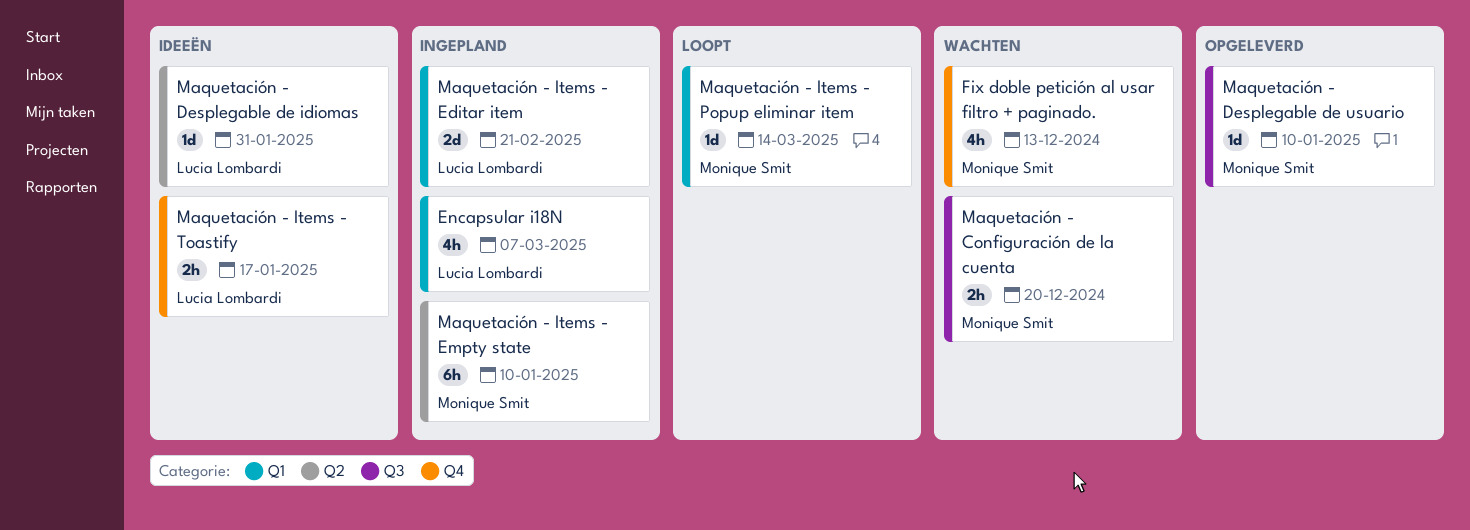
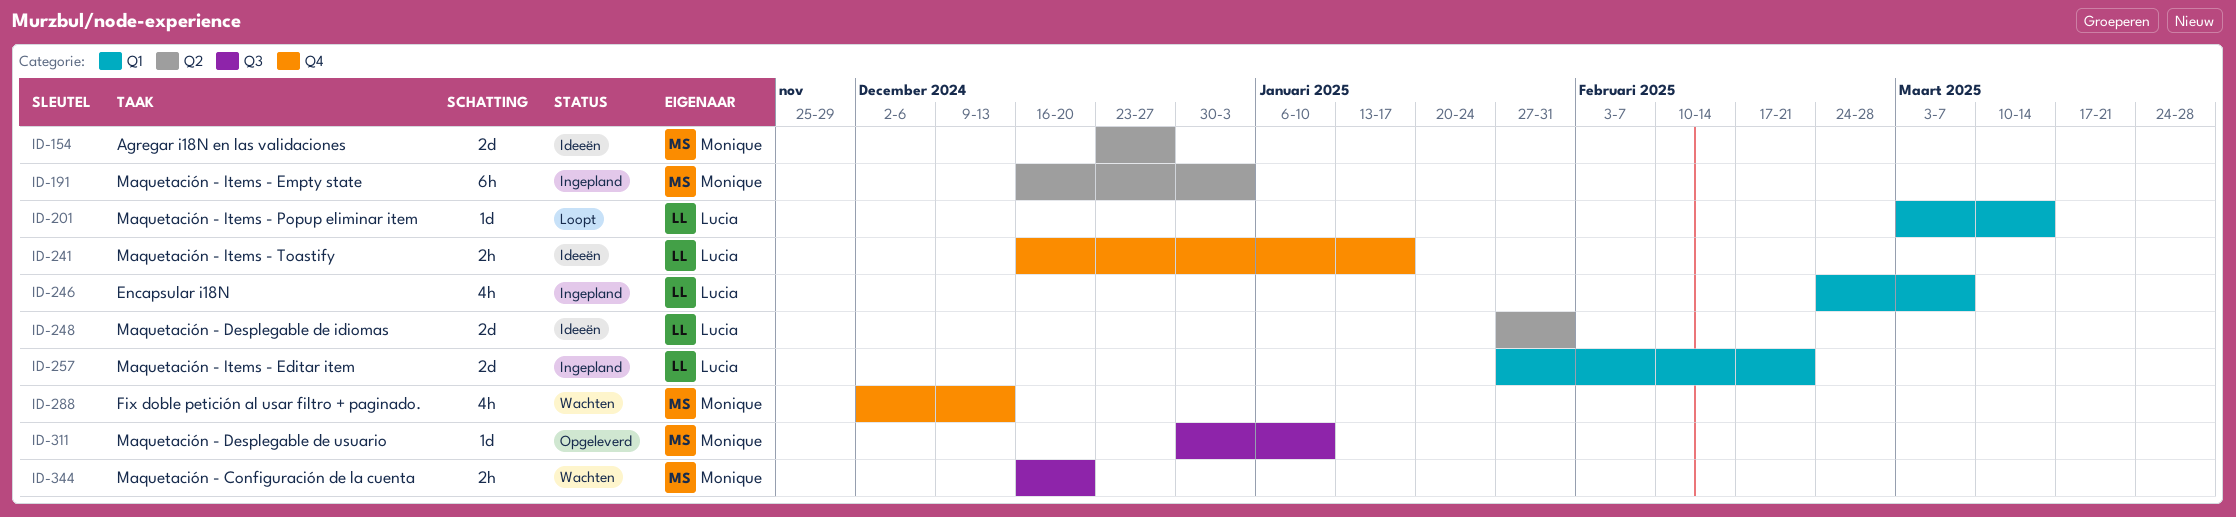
Agregar i18N en las validaciones: none -> present
Maquetación - Desplegable de idiomas, estimate: 1d -> 2d
Maquetación - Items - Empty state, due: Jan 10 -> Jan 3
Maquetación - Items - Popup eliminar item, owner: Monique Smit -> Lucia Lombardi

